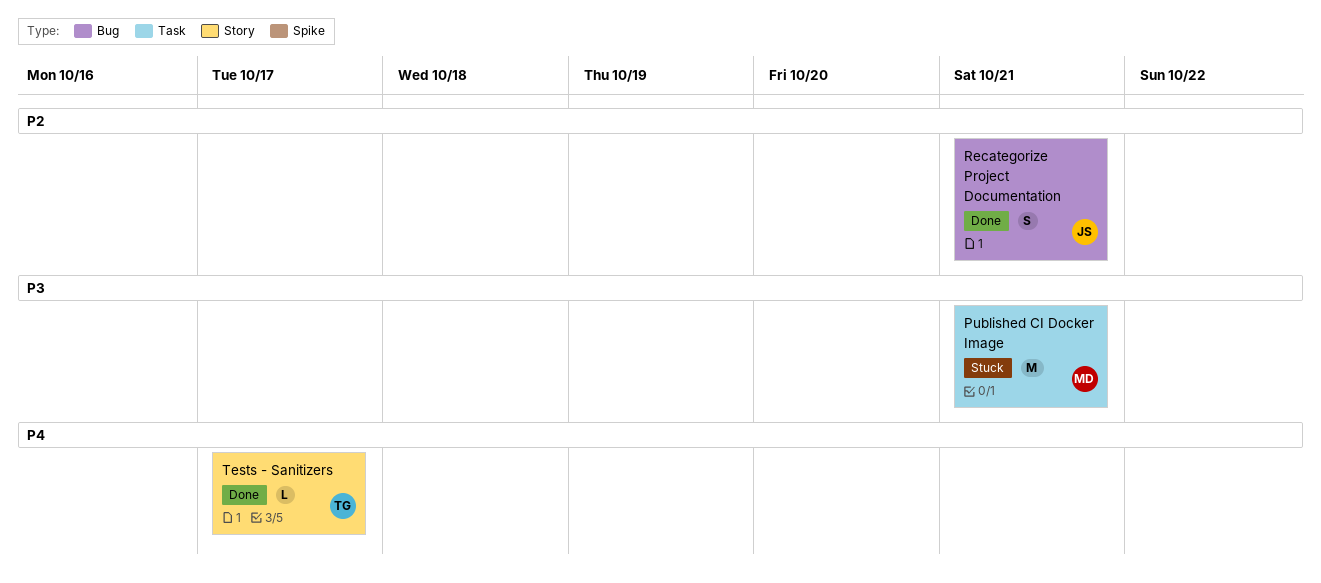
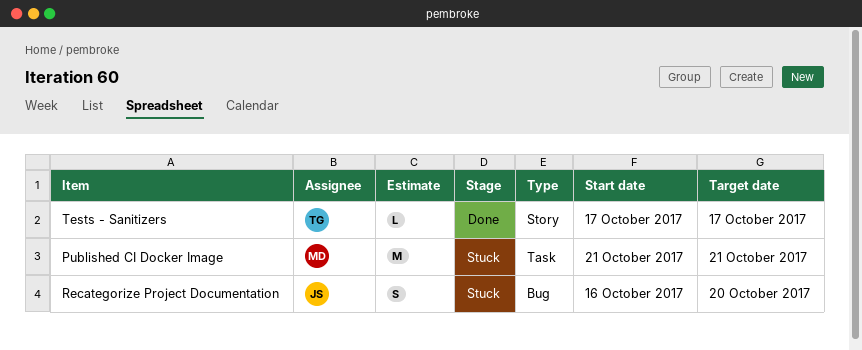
Recategorize Project Documentation, status: Done -> Stuck
Recategorize Project Documentation, due: Oct 21 -> Oct 20

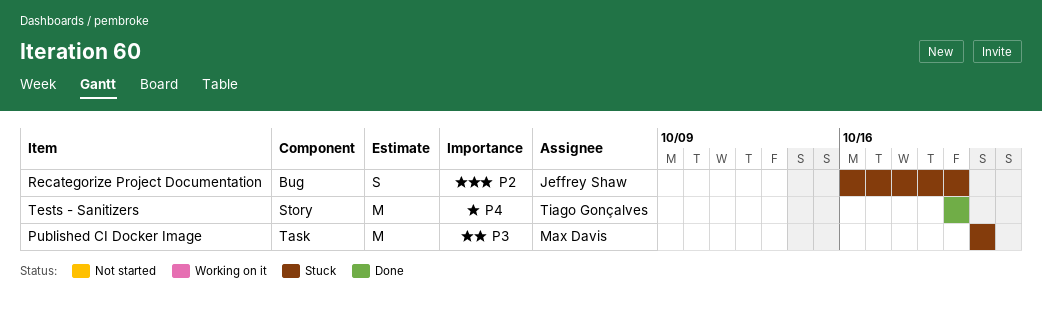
Tests - Sanitizers, estimate: L -> M
Tests - Sanitizers, start: Oct 17 -> Oct 20
Tests - Sanitizers, due: Oct 17 -> Oct 20

